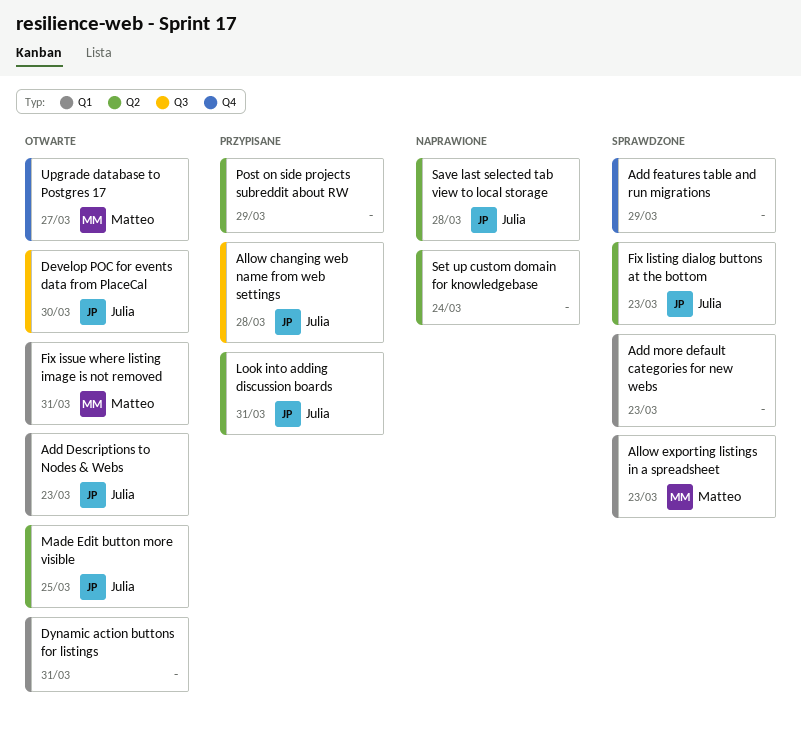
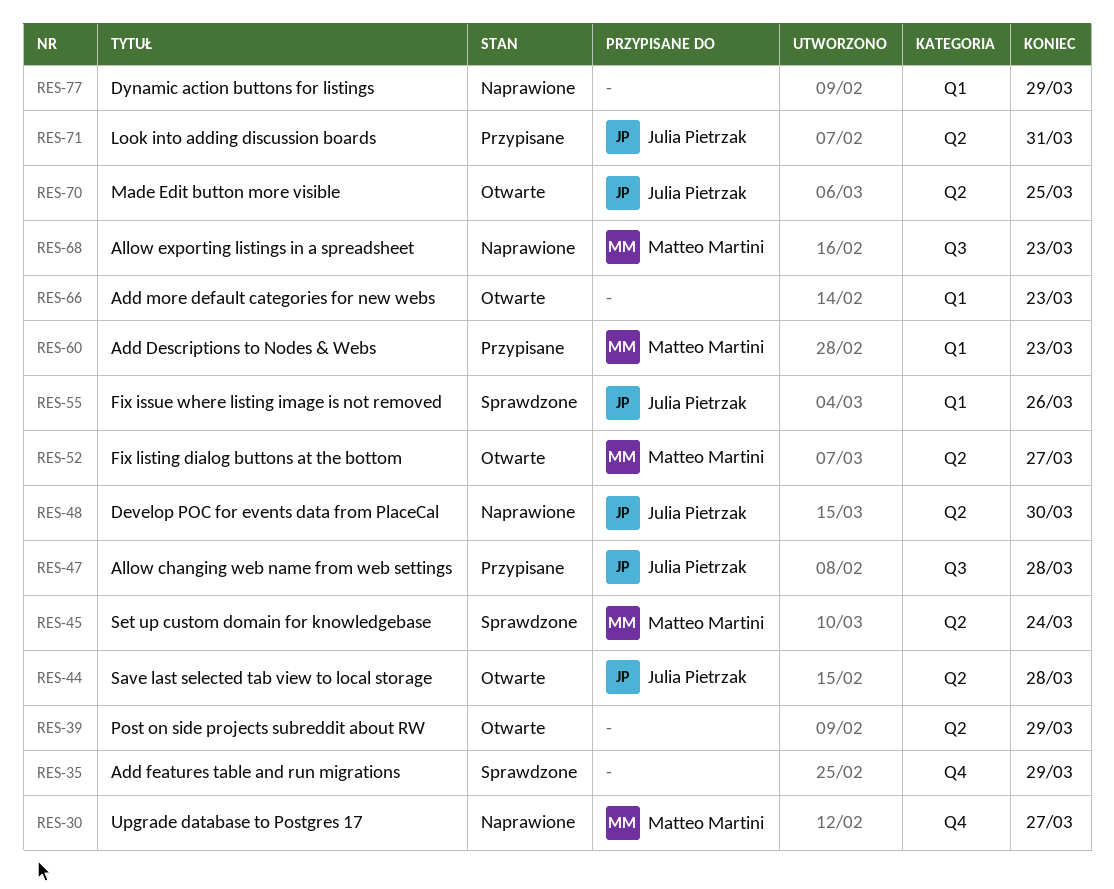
Add Descriptions to Nodes & Webs, status: Otwarte -> Przypisane
Add Descriptions to Nodes & Webs, owner: Julia Pietrzak -> Matteo Martini
Add more default categories for new webs, status: Sprawdzone -> Otwarte
Allow exporting listings in a spreadsheet, status: Sprawdzone -> Naprawione
Allow exporting listings in a spreadsheet, label: Q1 -> Q3
Develop POC for events data from PlaceCal, status: Otwarte -> Naprawione
Develop POC for events data from PlaceCal, label: Q3 -> Q2
Dynamic action buttons for listings, status: Otwarte -> Naprawione
Dynamic action buttons for listings, due: Mar 31 -> Mar 29
Fix issue where listing image is not removed, status: Otwarte -> Sprawdzone
Fix issue where listing image is not removed, owner: Matteo Martini -> Julia Pietrzak
Fix issue where listing image is not removed, due: Mar 31 -> Mar 26
Fix listing dialog buttons at the bottom, status: Sprawdzone -> Otwarte
Fix listing dialog buttons at the bottom, owner: Julia Pietrzak -> Matteo Martini
Fix listing dialog buttons at the bottom, due: Mar 23 -> Mar 27
Post on side projects subreddit about RW, status: Przypisane -> Otwarte
Save last selected tab view to local storage, status: Naprawione -> Otwarte
Set up custom domain for knowledgebase, status: Naprawione -> Sprawdzone
Set up custom domain for knowledgebase, owner: none -> Matteo Martini
Upgrade database to Postgres 17, status: Otwarte -> Naprawione

